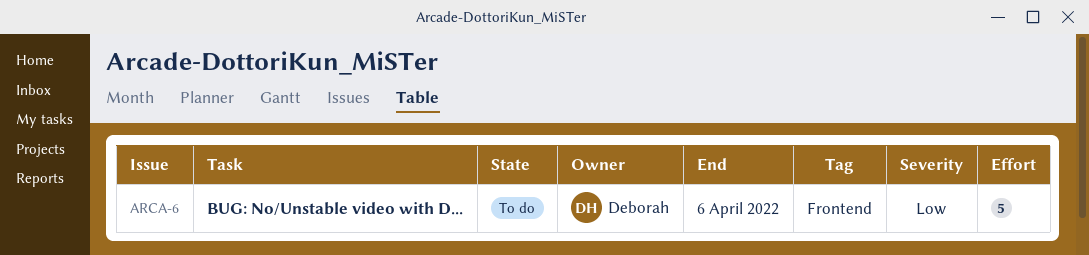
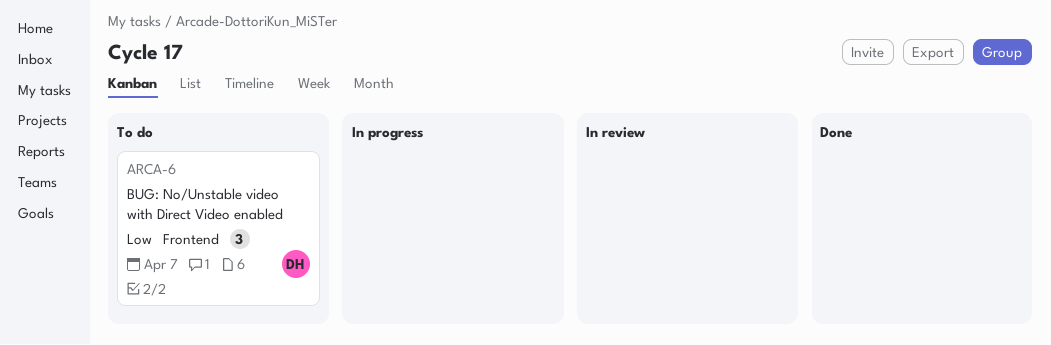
ARCA-6, estimate: 5 -> 3
ARCA-6, due: Apr 6 -> Apr 7

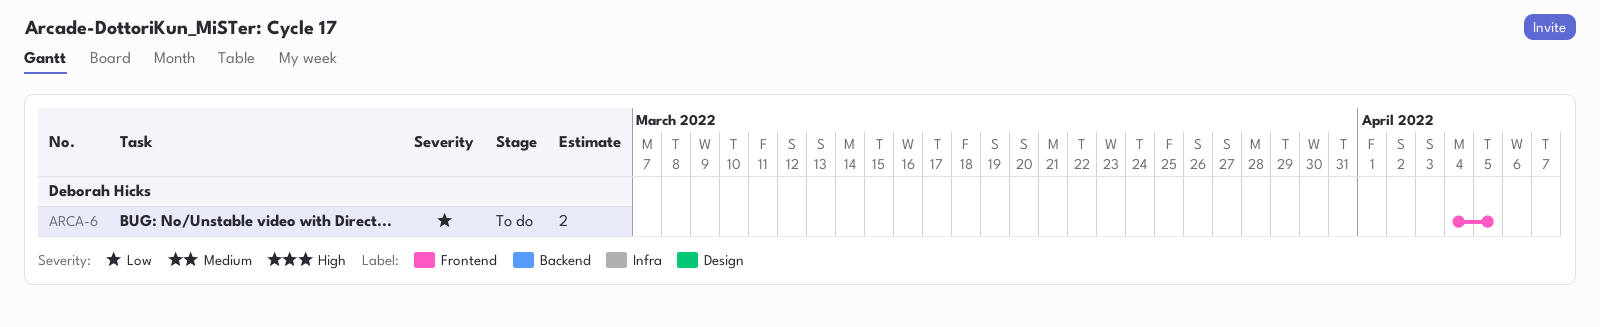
ARCA-6, estimate: 3 -> 2
ARCA-6, due: Apr 7 -> Apr 5

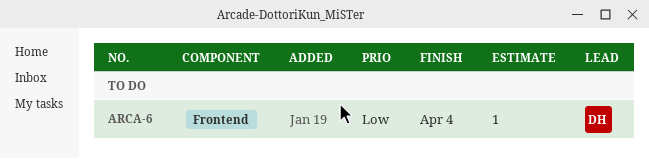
ARCA-6, estimate: 2 -> 1
ARCA-6, due: Apr 5 -> Apr 4

